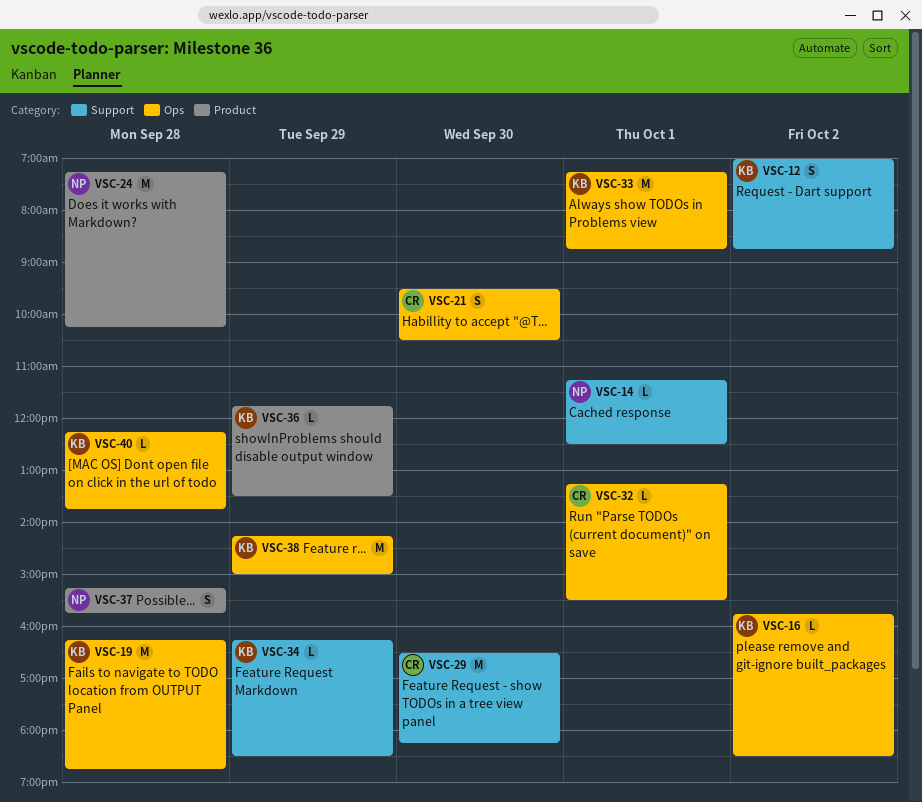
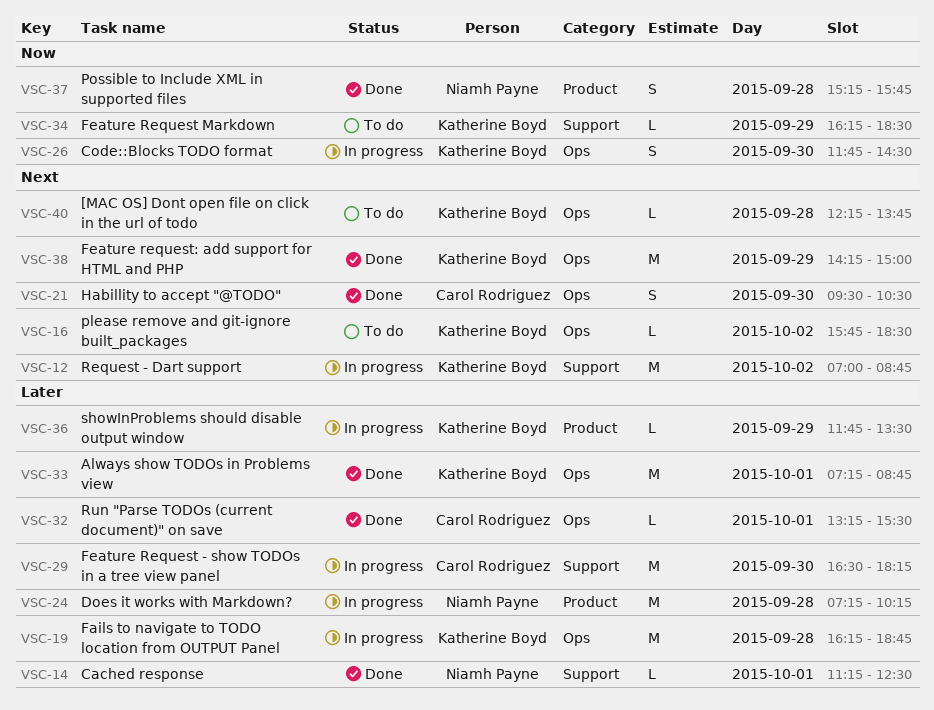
VSC-12, estimate: S -> M
VSC-26: none -> present

